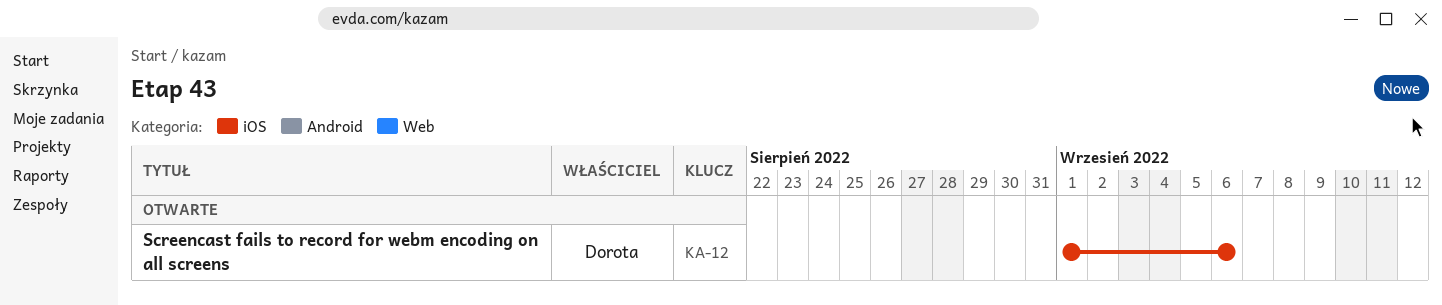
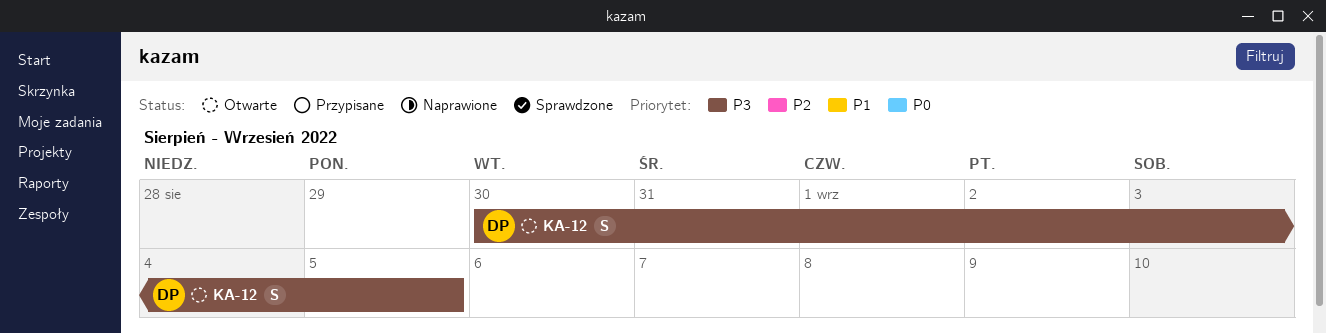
KA-12, start: Sep 1 -> Aug 30
KA-12, due: Sep 6 -> Sep 5

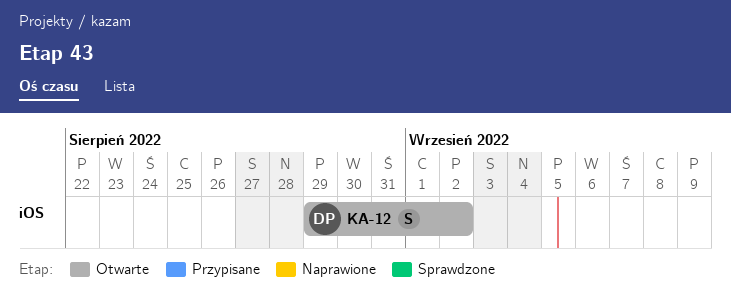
KA-12, start: Aug 30 -> Aug 29
KA-12, due: Sep 5 -> Sep 2

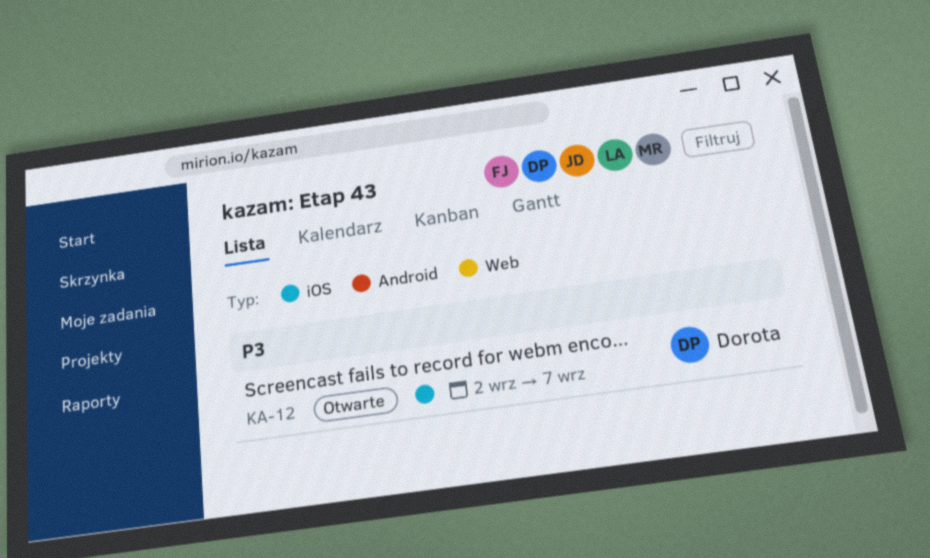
KA-12, start: Aug 29 -> Sep 2
KA-12, due: Sep 2 -> Sep 7

